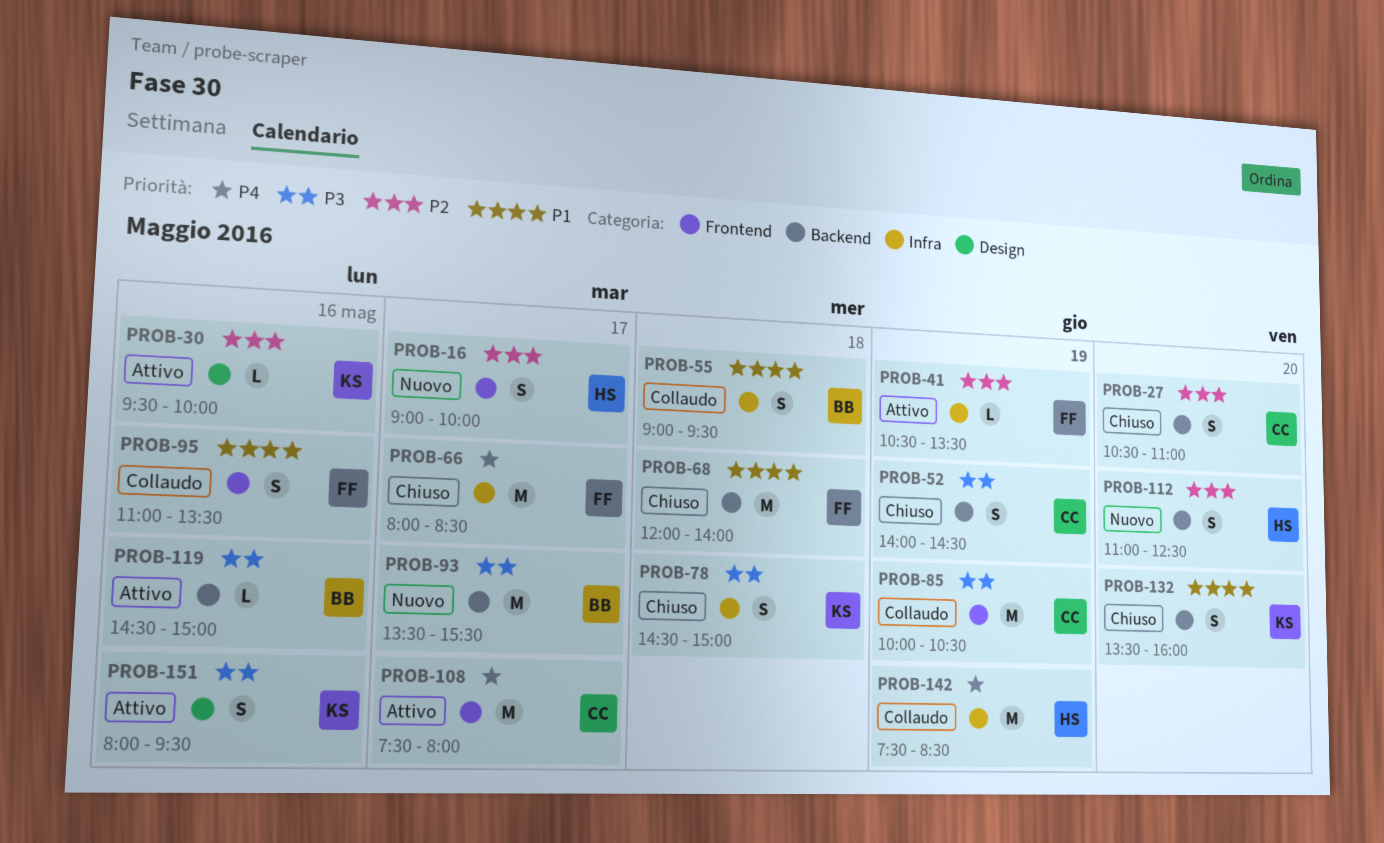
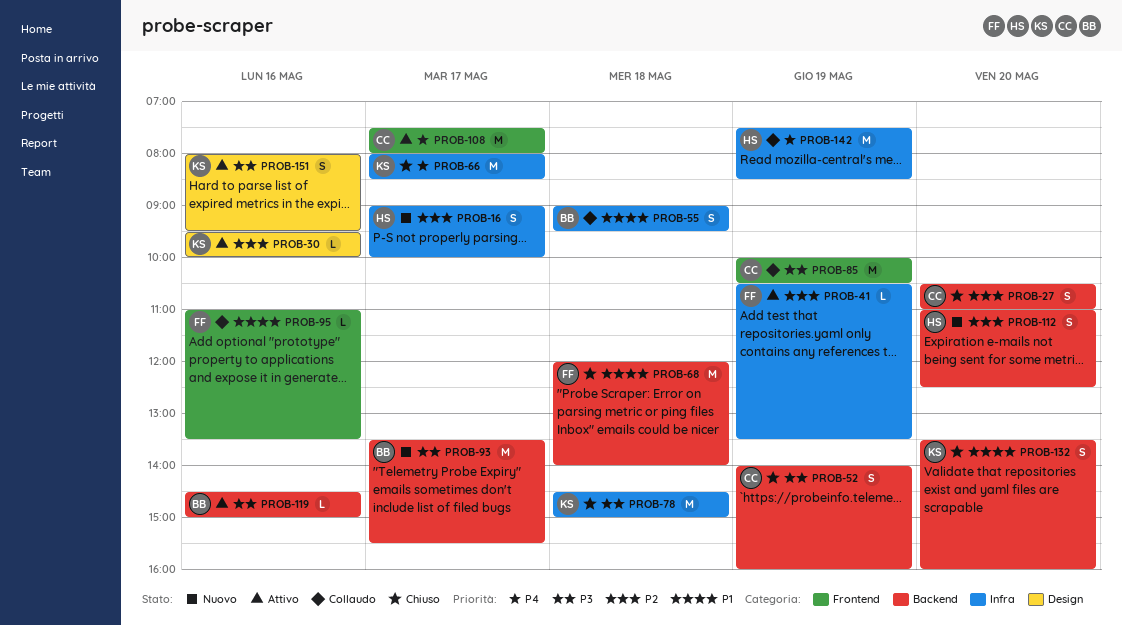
PROB-16, label: Frontend -> Infra
PROB-52, ends: 14:30 -> 16:00
PROB-66, owner: FF -> KS
PROB-78, estimate: S -> M
PROB-95, estimate: S -> L

